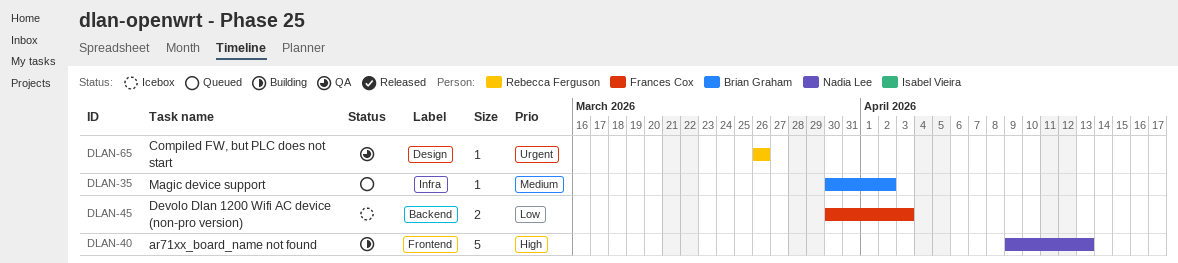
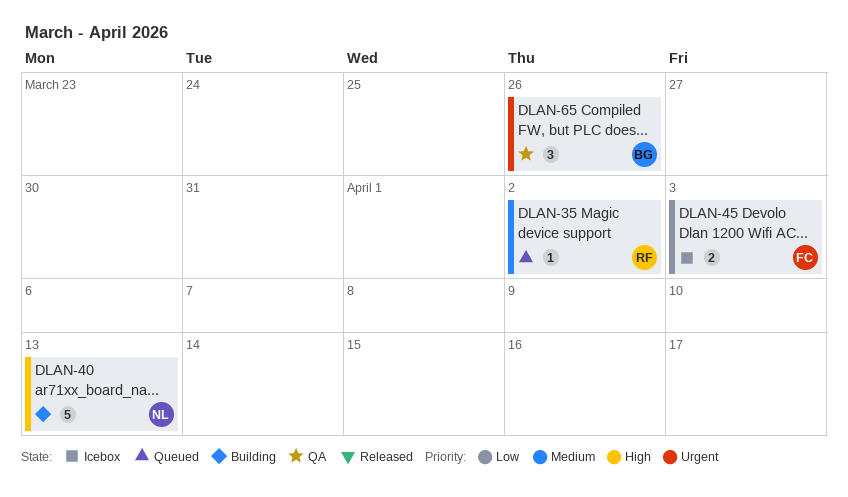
DLAN-35, owner: Brian Graham -> Rebecca Ferguson
DLAN-65, owner: Rebecca Ferguson -> Brian Graham
DLAN-65, estimate: 1 -> 3

